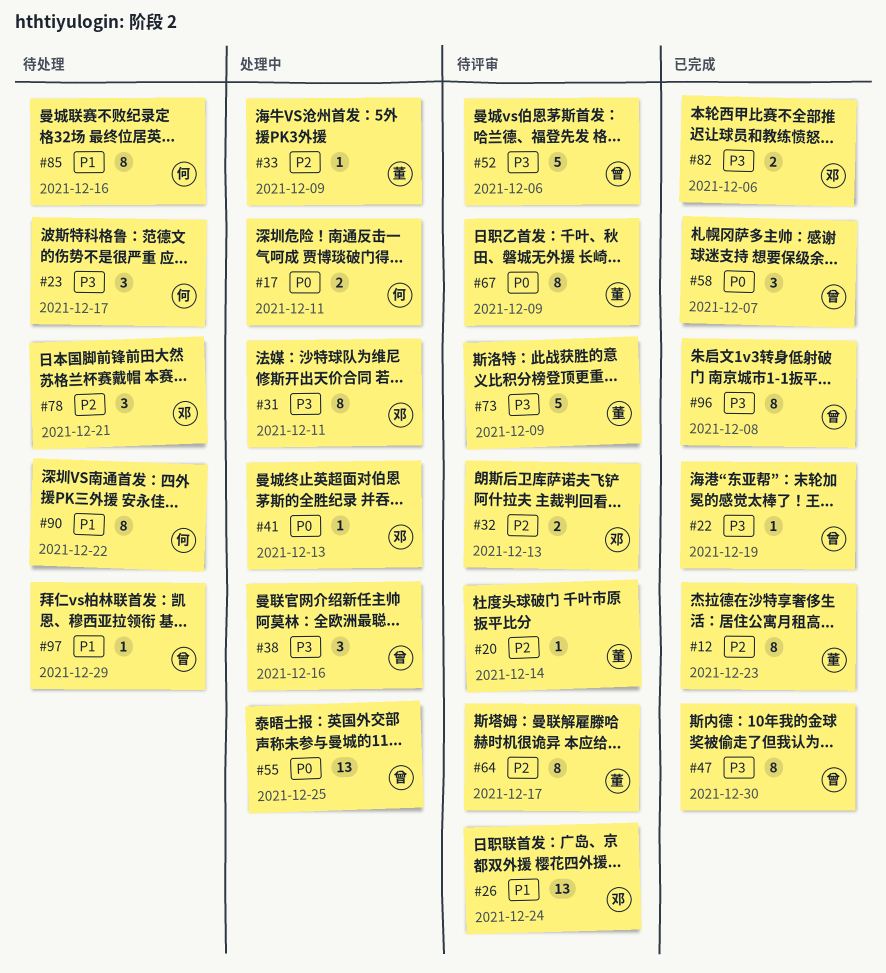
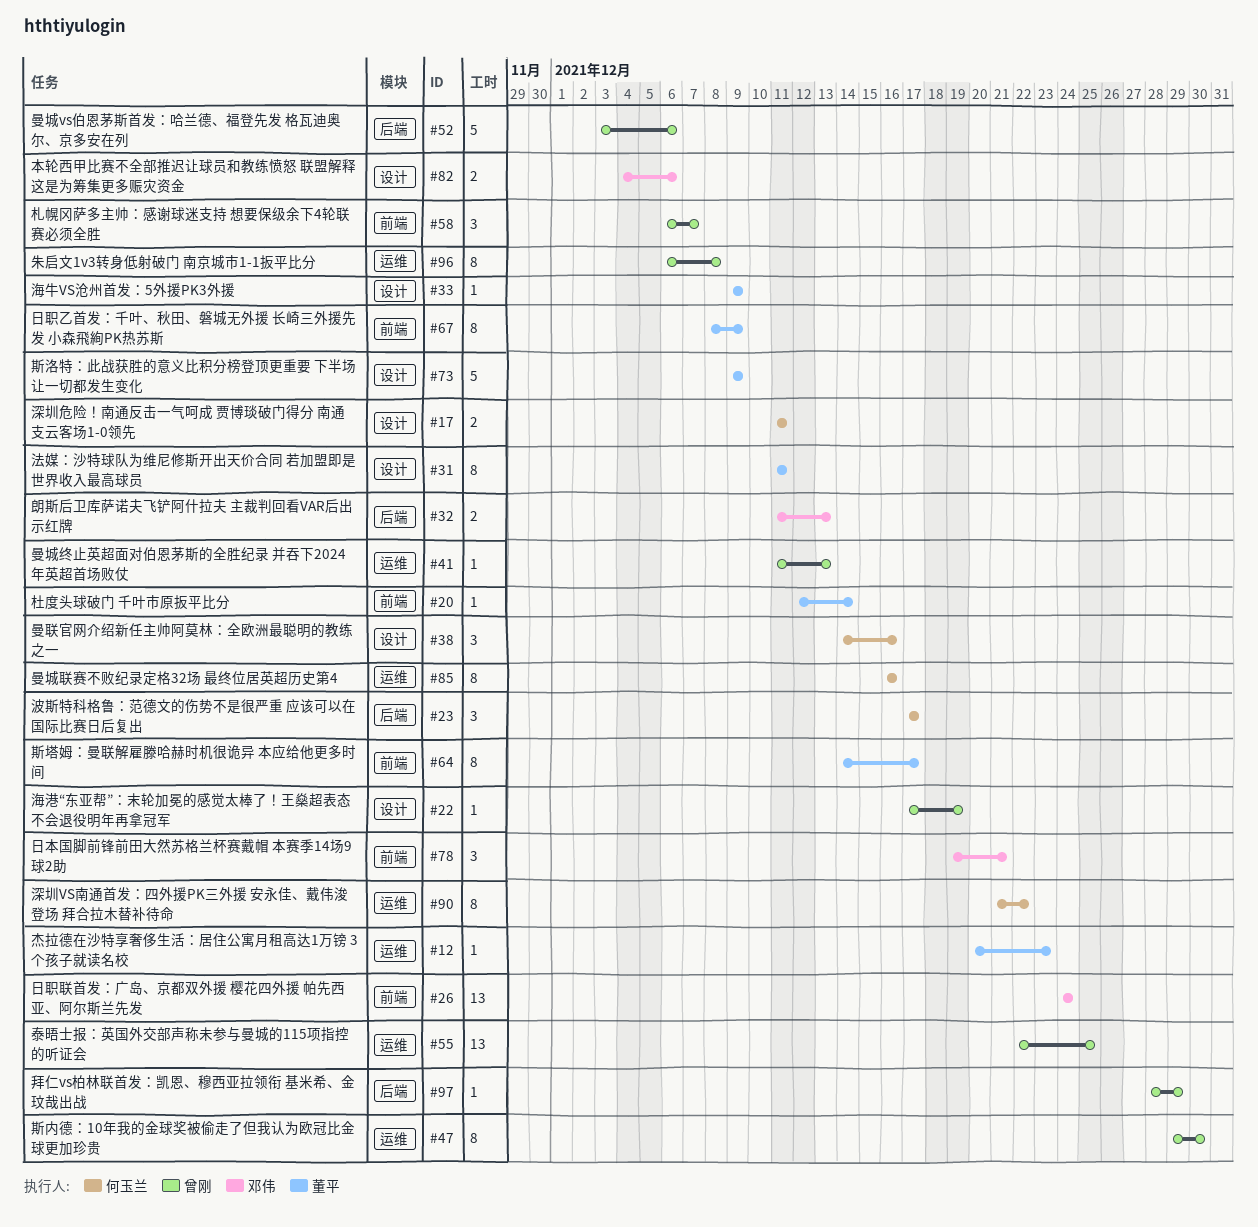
#12, estimate: 8 -> 1
#31, owner: 邓伟 -> 董平
#38, owner: 曾刚 -> 何玉兰
#41, owner: 邓伟 -> 曾刚

